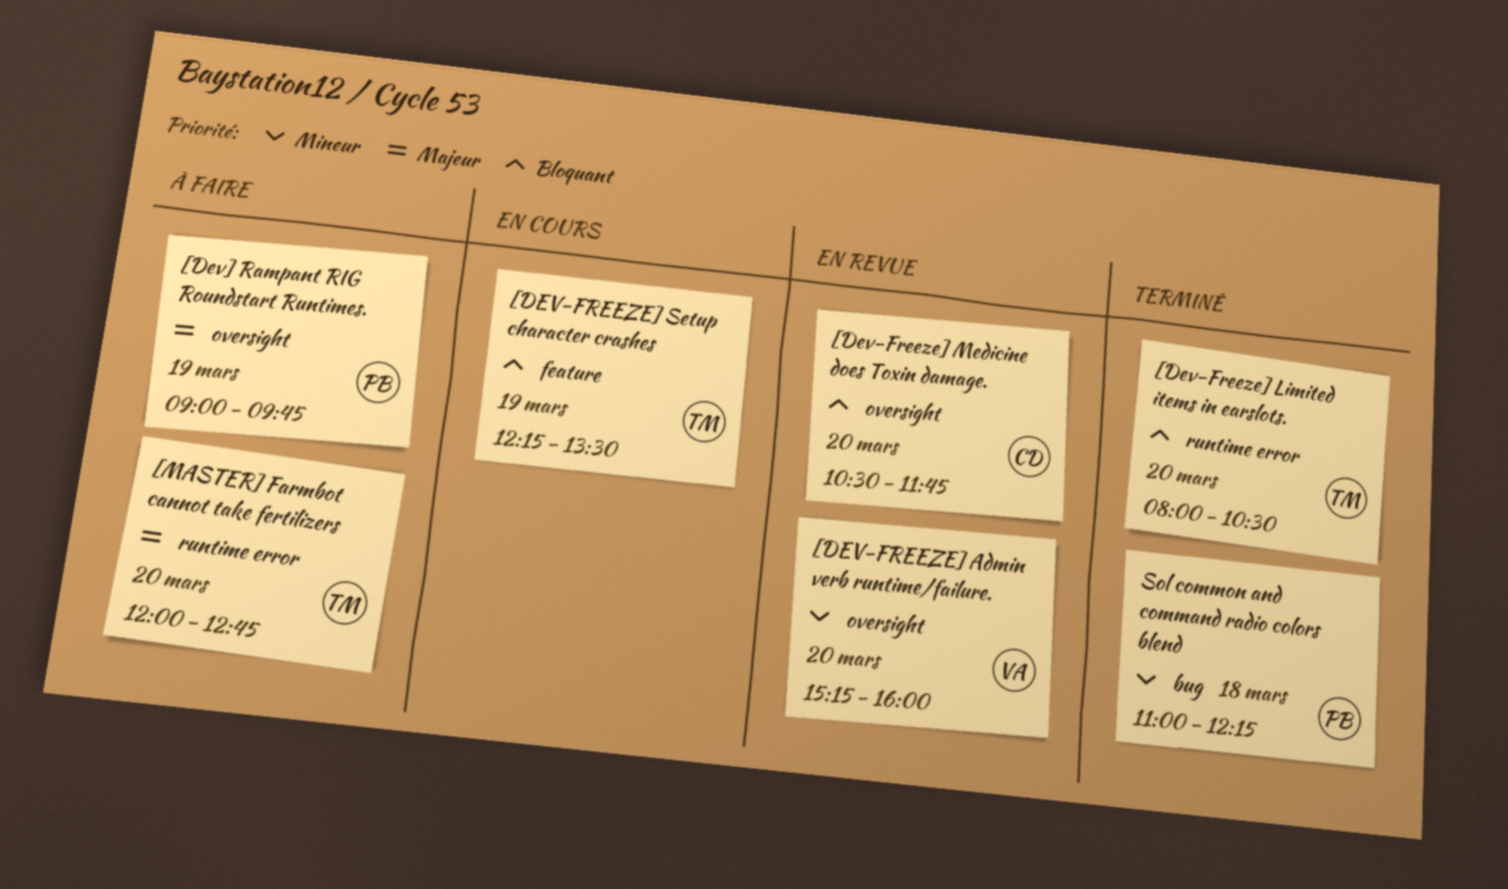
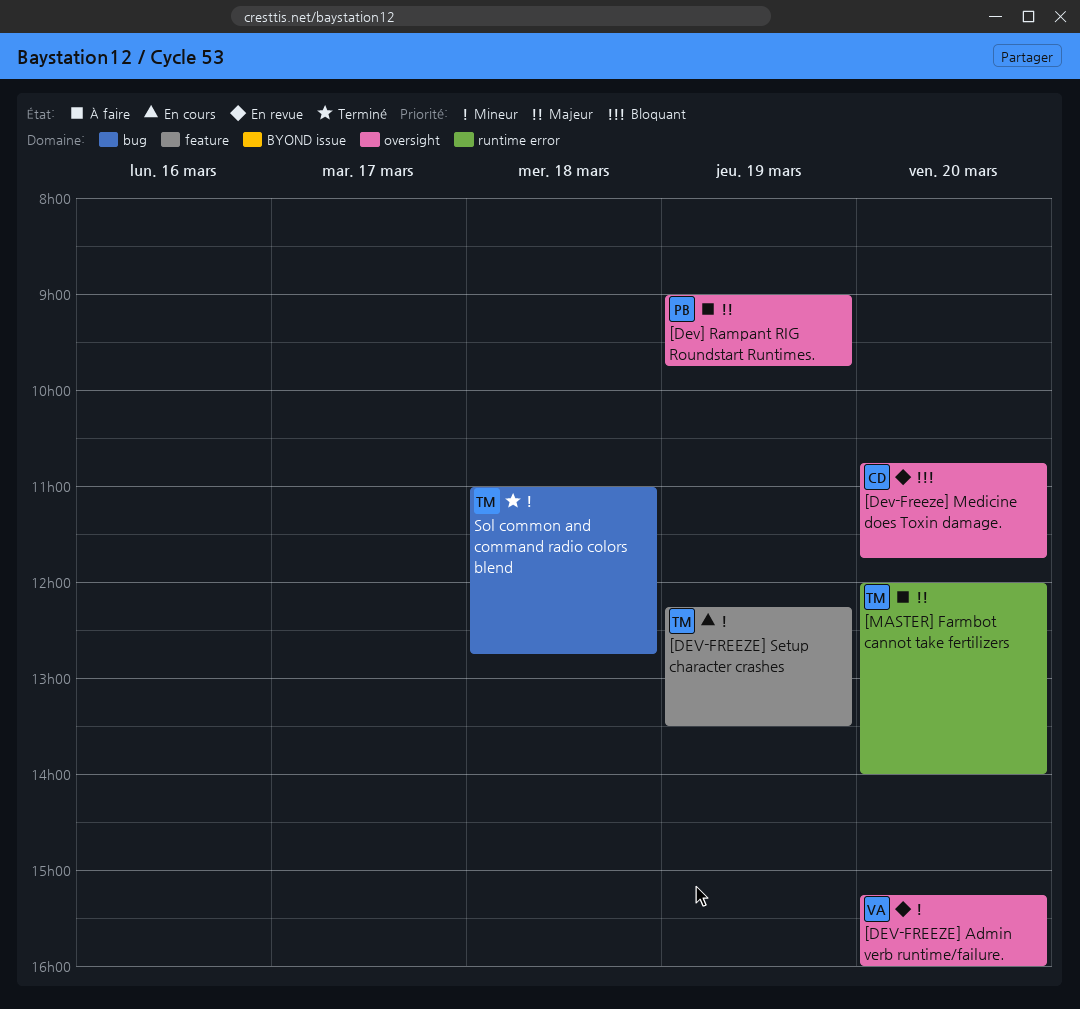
[Dev-Freeze] Limited items in earslots.: present -> none
[Dev-Freeze] Medicine does Toxin damage., begins: 10:30 -> 10:45
[DEV-FREEZE] Setup character crashes, priority: Bloquant -> Mineur
[MASTER] Farmbot cannot take fertilizers, ends: 12:45 -> 14:00
Sol common and command radio colors blend, owner: PB -> TM
Sol common and command radio colors blend, ends: 12:15 -> 12:45

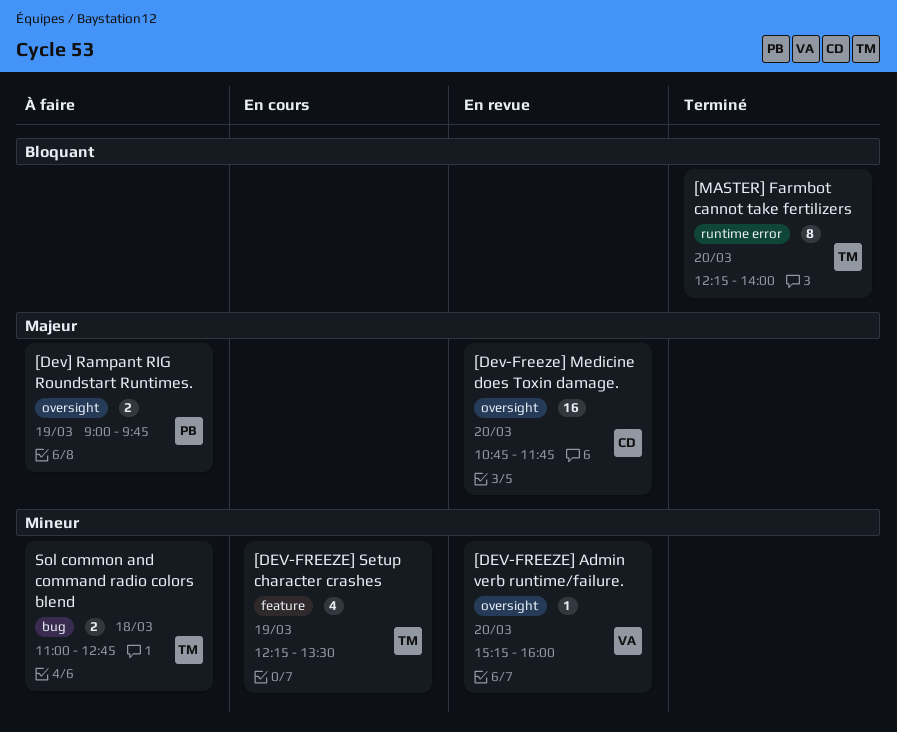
[Dev-Freeze] Medicine does Toxin damage., priority: Bloquant -> Majeur
[MASTER] Farmbot cannot take fertilizers, status: À faire -> Terminé
[MASTER] Farmbot cannot take fertilizers, priority: Majeur -> Bloquant
[MASTER] Farmbot cannot take fertilizers, begins: 12:00 -> 12:15
Sol common and command radio colors blend, status: Terminé -> À faire

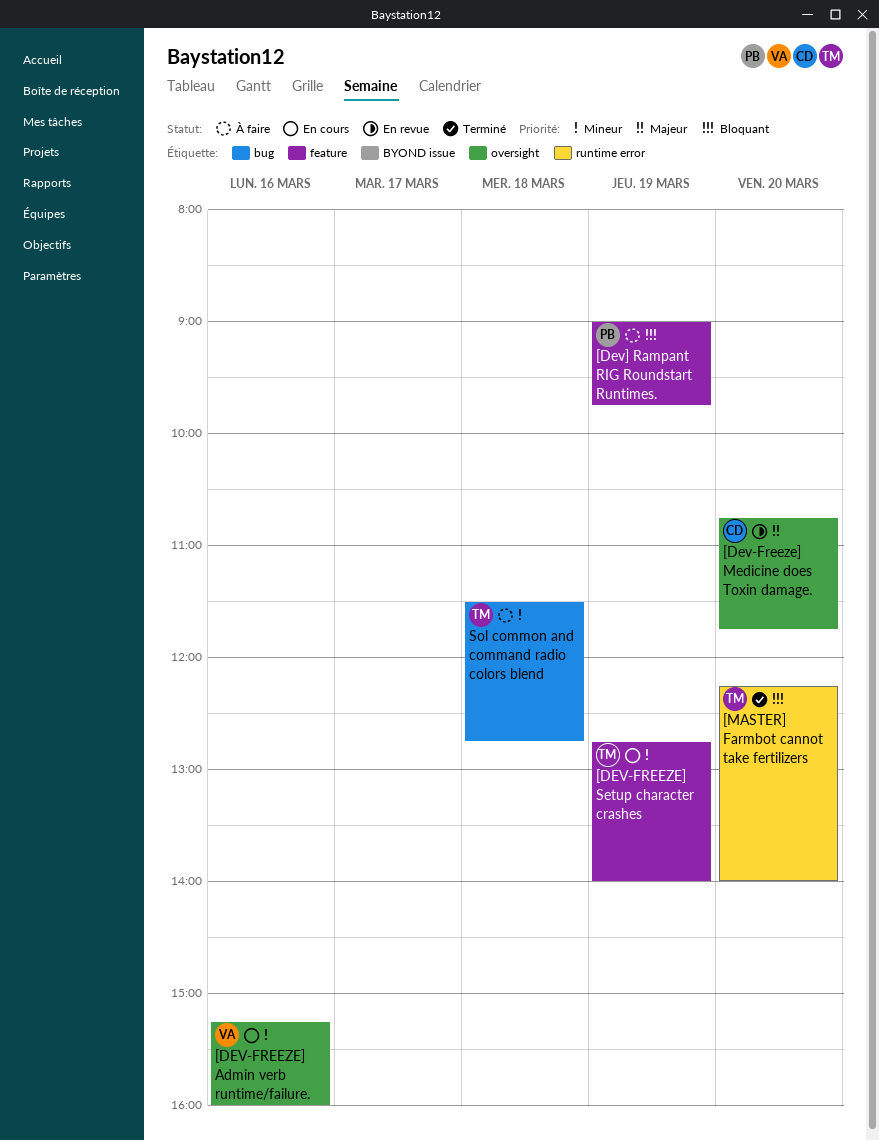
[DEV-FREEZE] Admin verb runtime/failure., status: En revue -> En cours
[DEV-FREEZE] Admin verb runtime/failure., day: Mar 20 -> Mar 16
[DEV-FREEZE] Setup character crashes, begins: 12:15 -> 12:45
[DEV-FREEZE] Setup character crashes, ends: 13:30 -> 14:00
[Dev] Rampant RIG Roundstart Runtimes., priority: Majeur -> Bloquant
[Dev] Rampant RIG Roundstart Runtimes., label: oversight -> feature
Sol common and command radio colors blend, begins: 11:00 -> 11:30

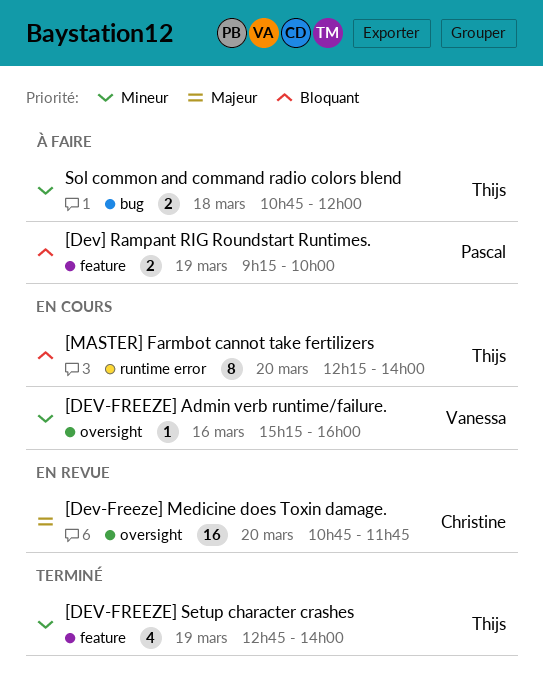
[DEV-FREEZE] Setup character crashes, status: En cours -> Terminé
[Dev] Rampant RIG Roundstart Runtimes., begins: 09:00 -> 09:15
[Dev] Rampant RIG Roundstart Runtimes., ends: 09:45 -> 10:00
[MASTER] Farmbot cannot take fertilizers, status: Terminé -> En cours
Sol common and command radio colors blend, begins: 11:30 -> 10:45
Sol common and command radio colors blend, ends: 12:45 -> 12:00

